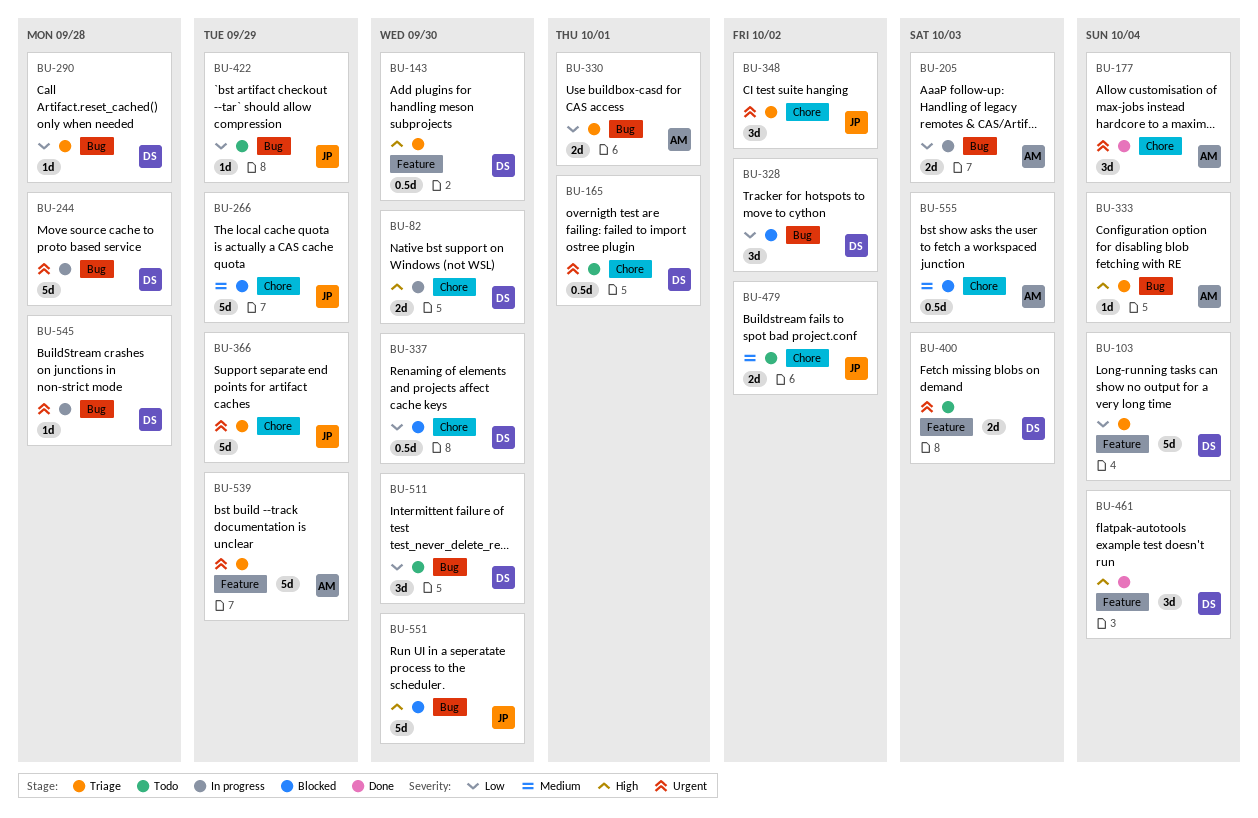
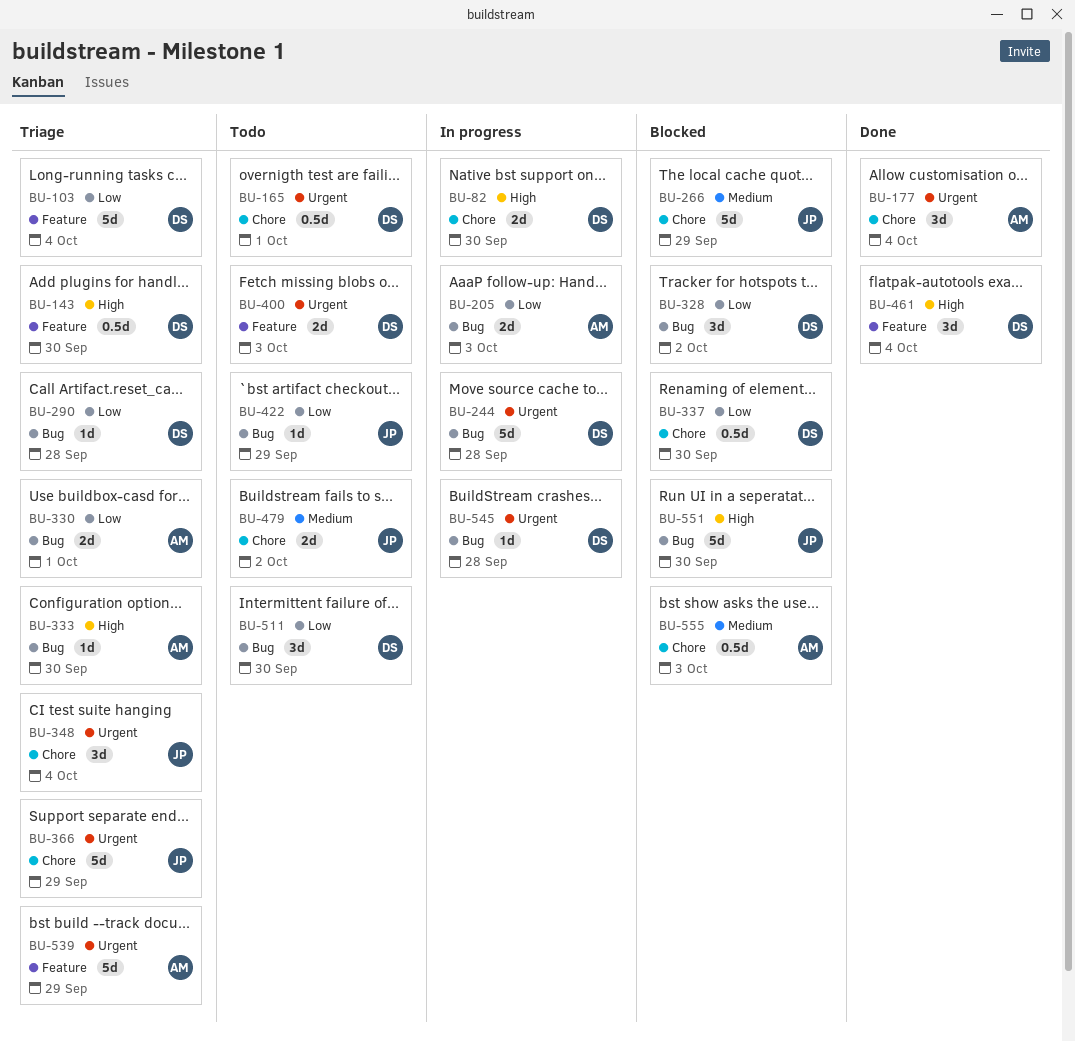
BU-333, due: Oct 4 -> Sep 30
BU-348, due: Oct 2 -> Oct 4

